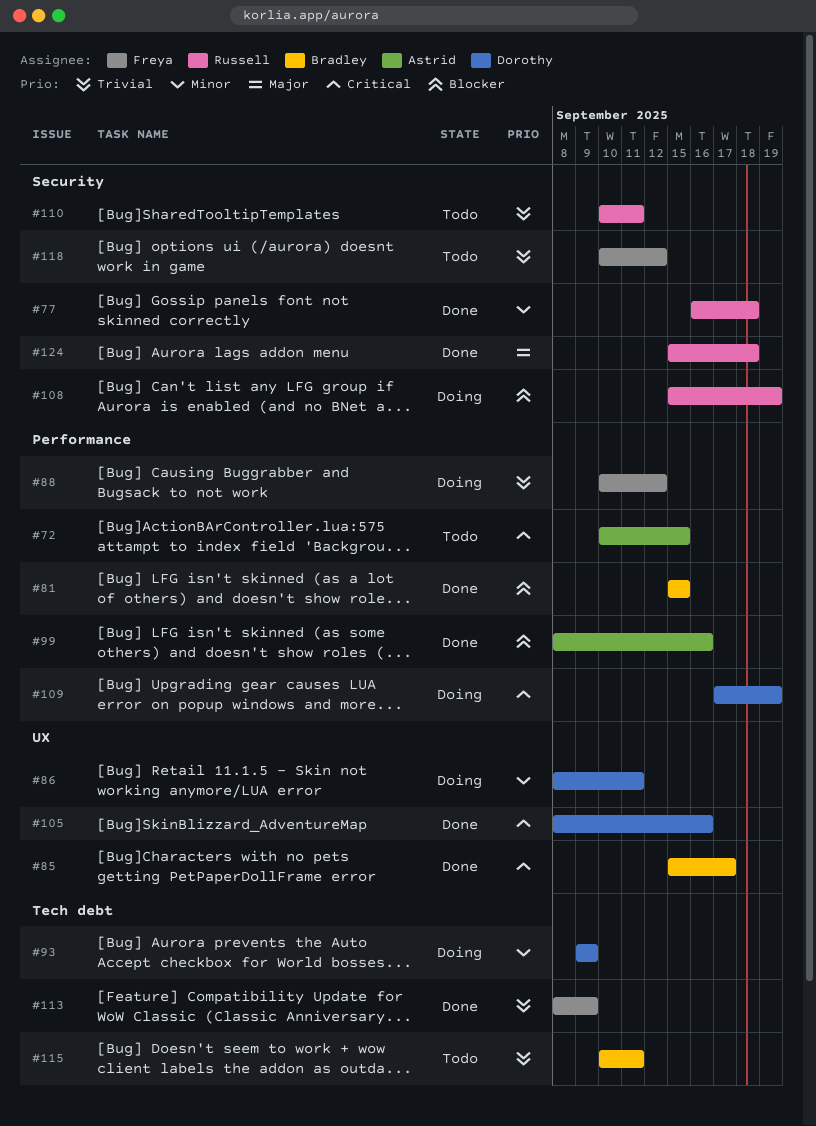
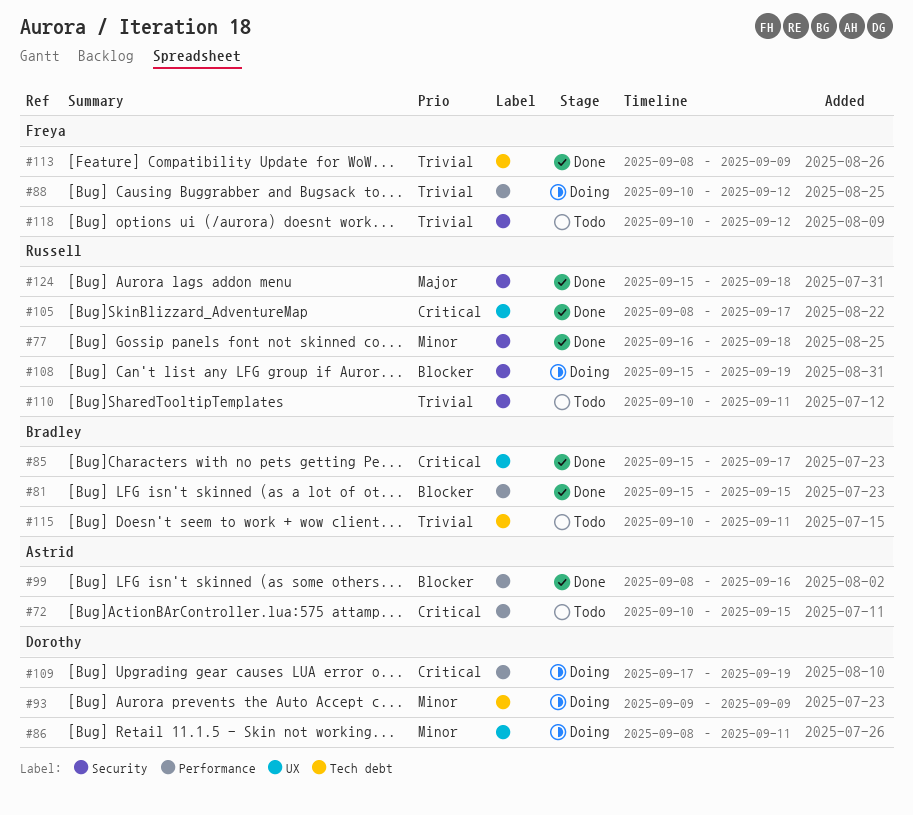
#105, owner: Dorothy -> Russell
#105, due: Sep 16 -> Sep 17

